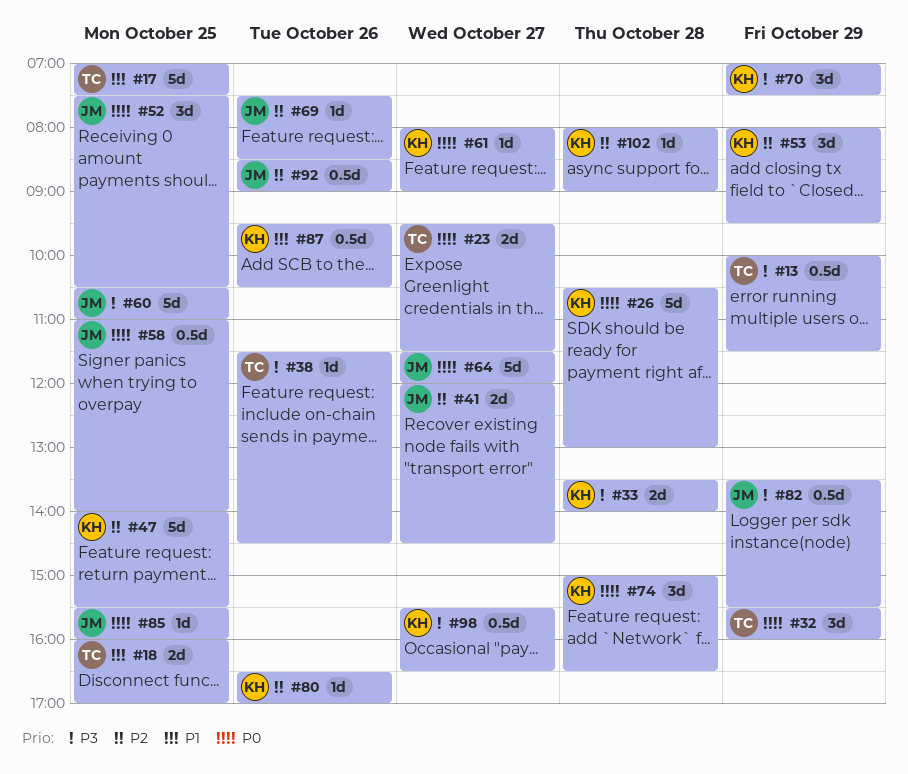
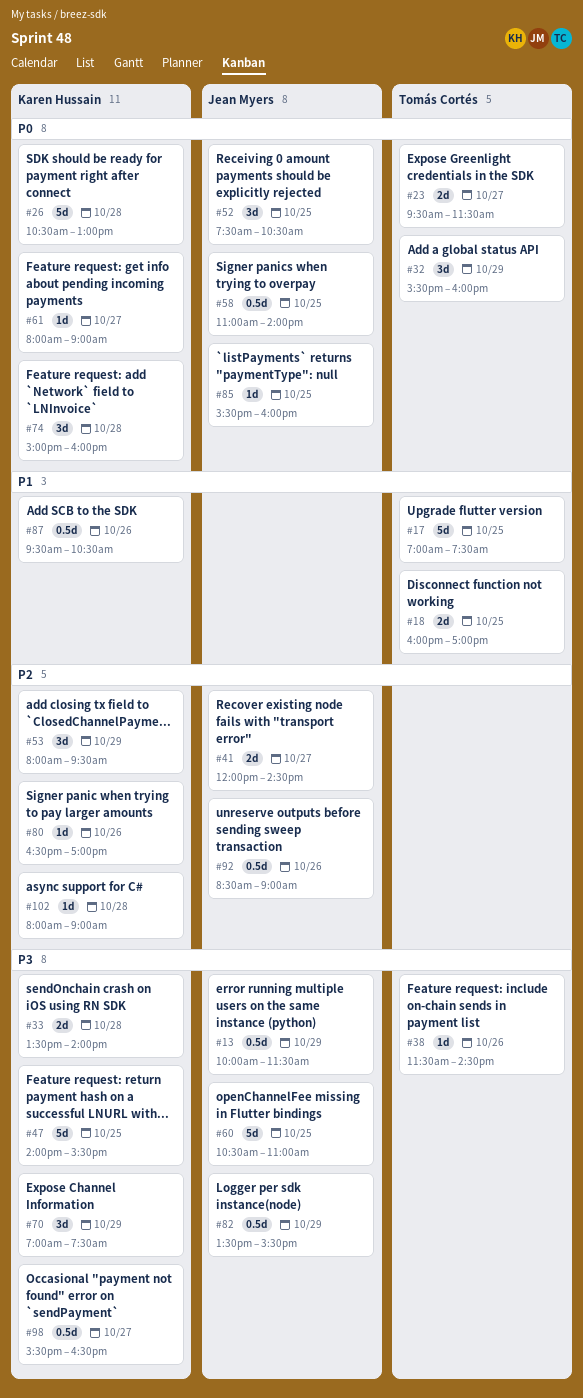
#13, owner: Tomás Cortés -> Jean Myers
#47, priority: P2 -> P3
#64: present -> none
#69: present -> none
#74, ends: 16:30 -> 16:00

